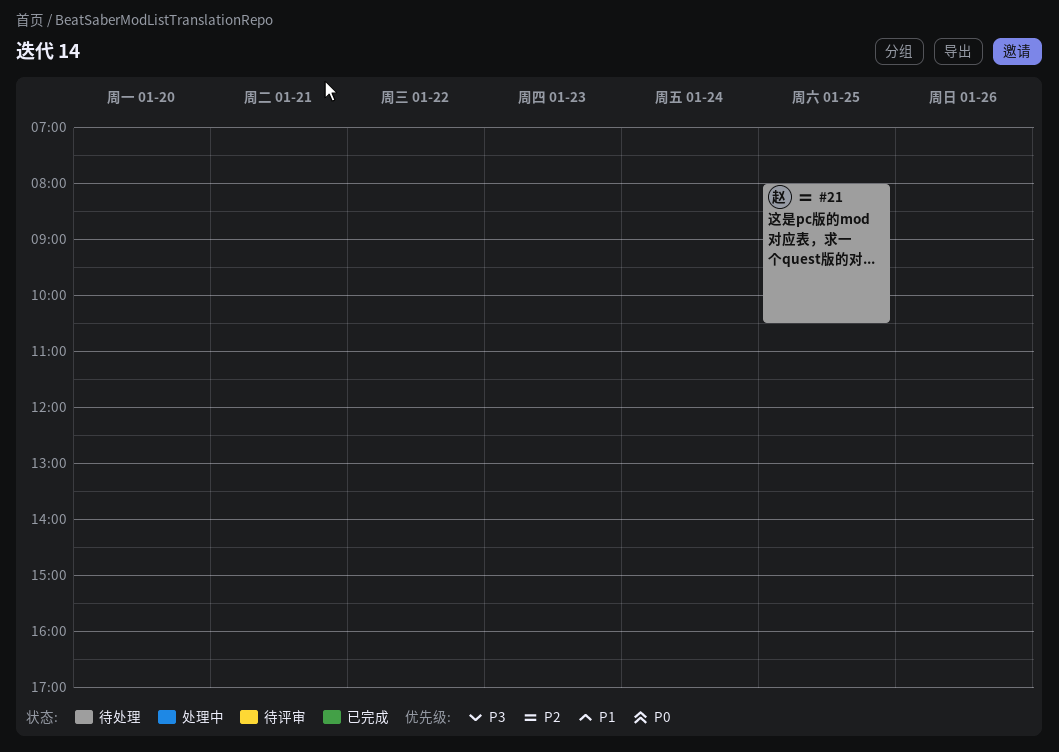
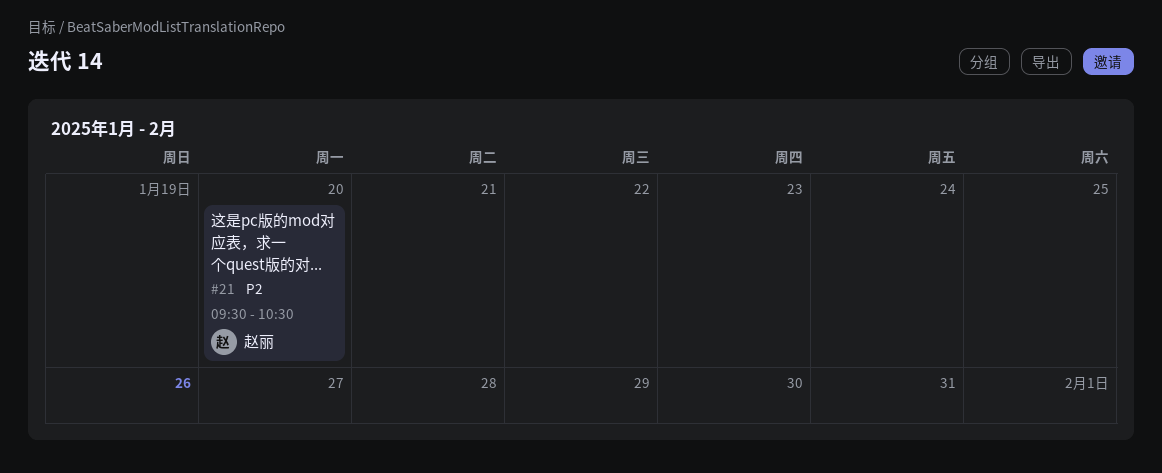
#21, day: Jan 25 -> Jan 20
#21, begins: 08:00 -> 09:30

